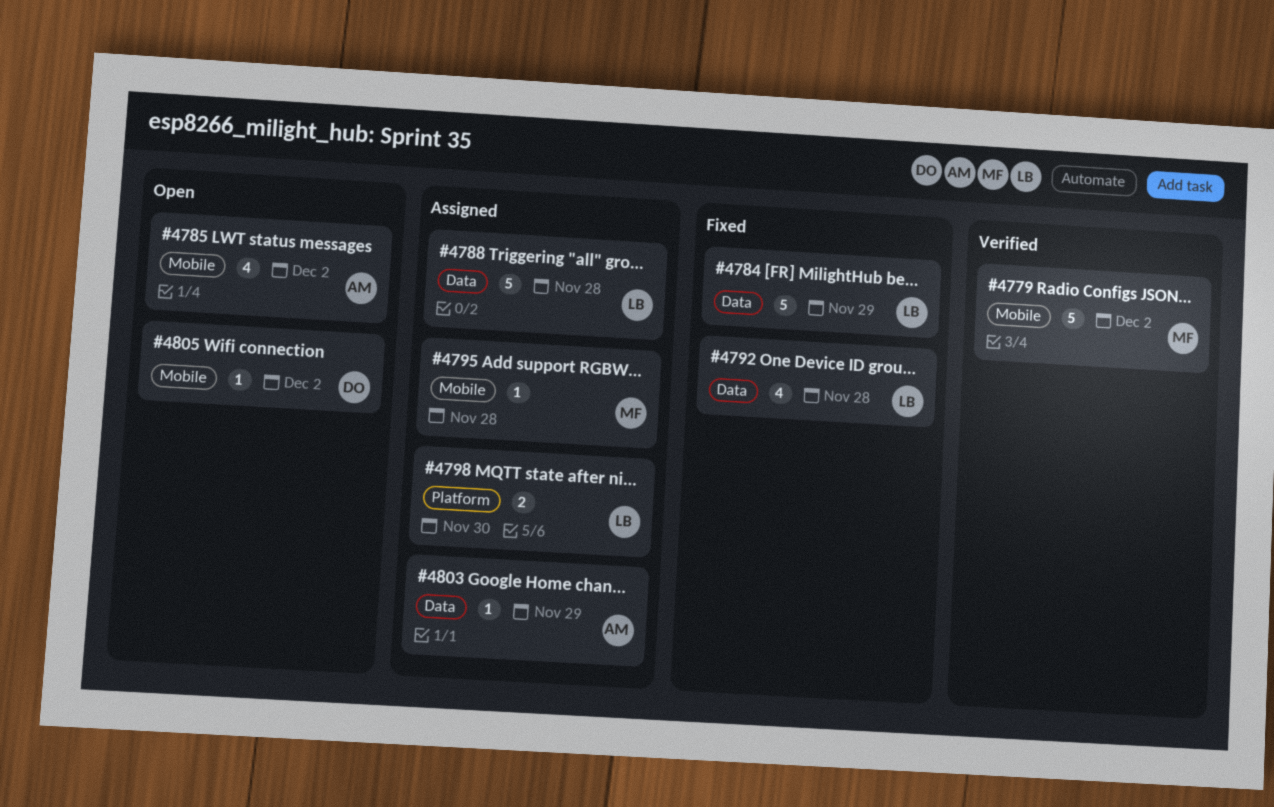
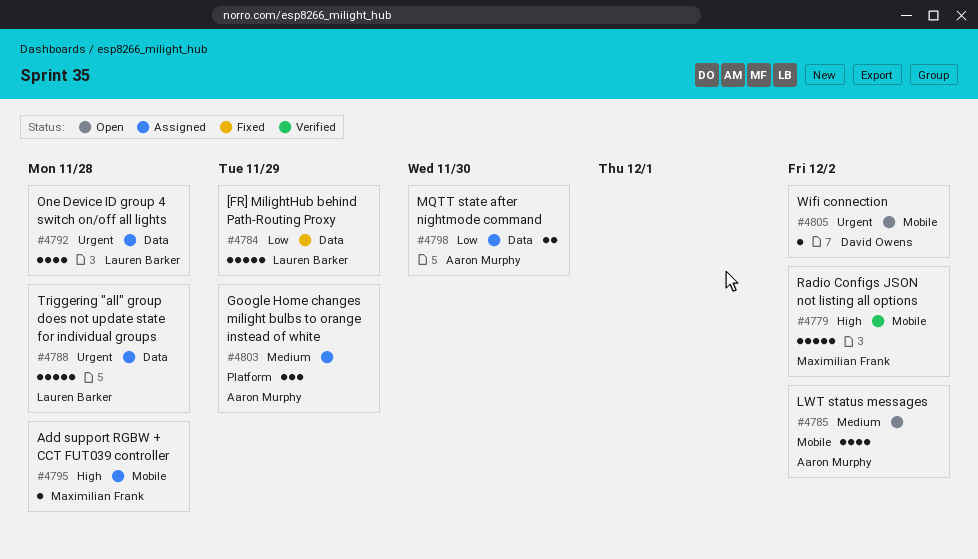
#4792, status: Fixed -> Assigned
#4798, owner: Lauren Barker -> Aaron Murphy
#4798, label: Platform -> Data
#4803, label: Data -> Platform
#4803, estimate: 1 -> 3

